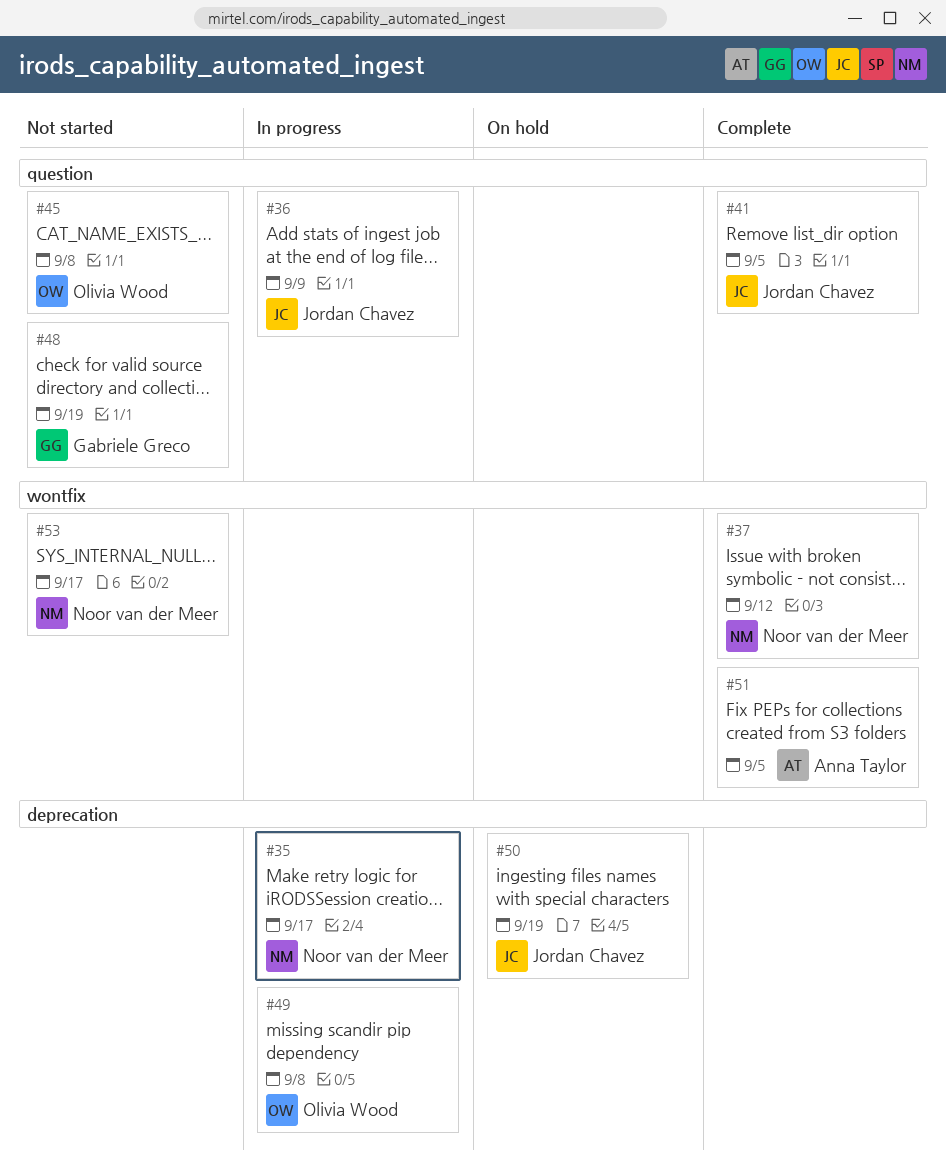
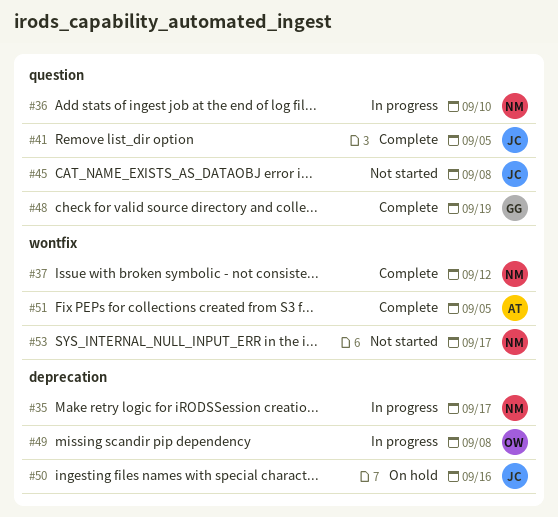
#36, owner: Jordan Chavez -> Noor van der Meer
#36, due: Sep 9 -> Sep 10
#45, owner: Olivia Wood -> Jordan Chavez
#48, status: Not started -> Complete
#50, due: Sep 19 -> Sep 16

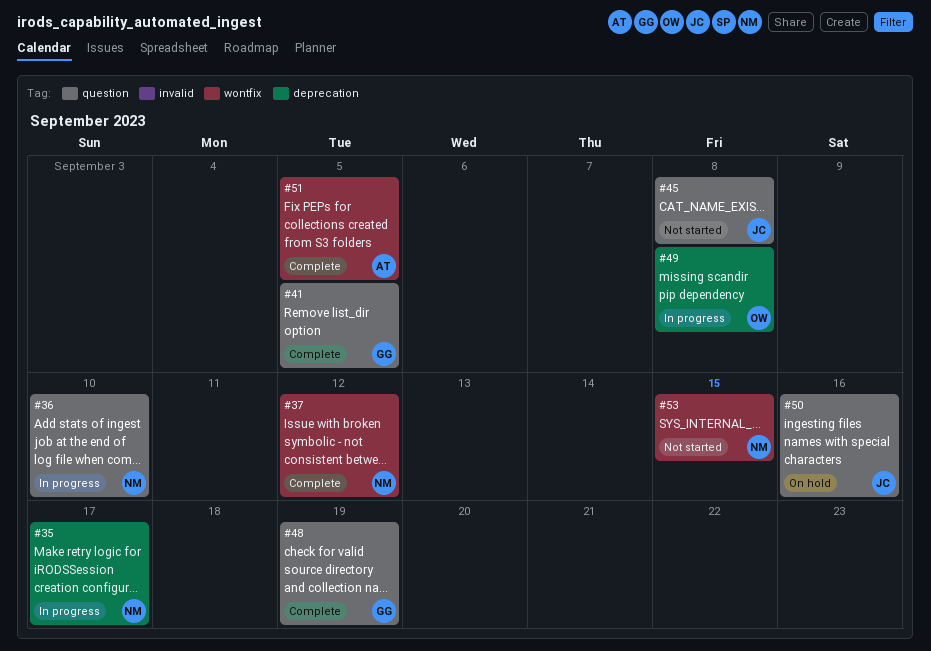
#41, owner: JC -> GG
#50, label: deprecation -> question
#53, due: Sep 17 -> Sep 15

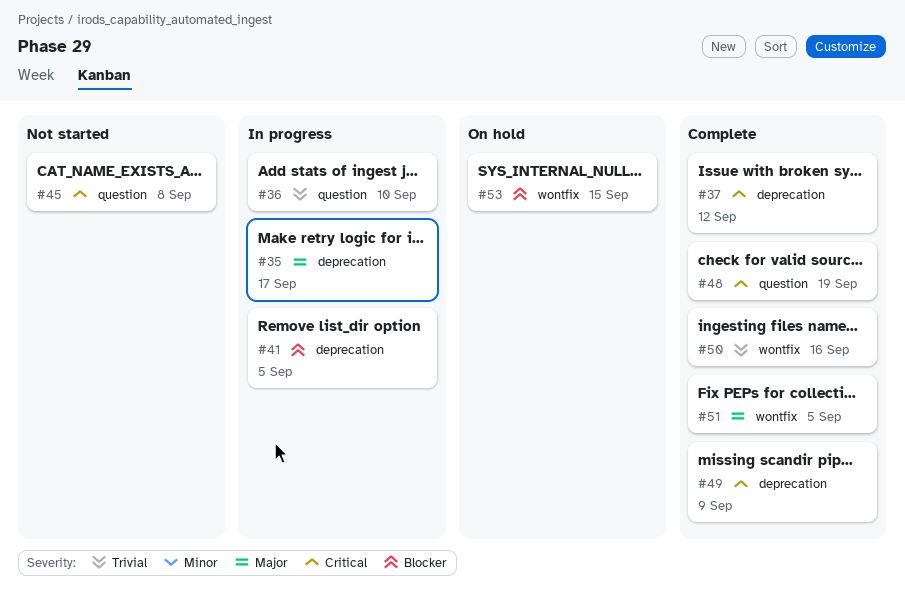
#37, label: wontfix -> deprecation
#41, status: Complete -> In progress
#41, label: question -> deprecation
#49, status: In progress -> Complete
#49, due: Sep 8 -> Sep 9
#50, status: On hold -> Complete
#50, label: question -> wontfix
#53, status: Not started -> On hold

